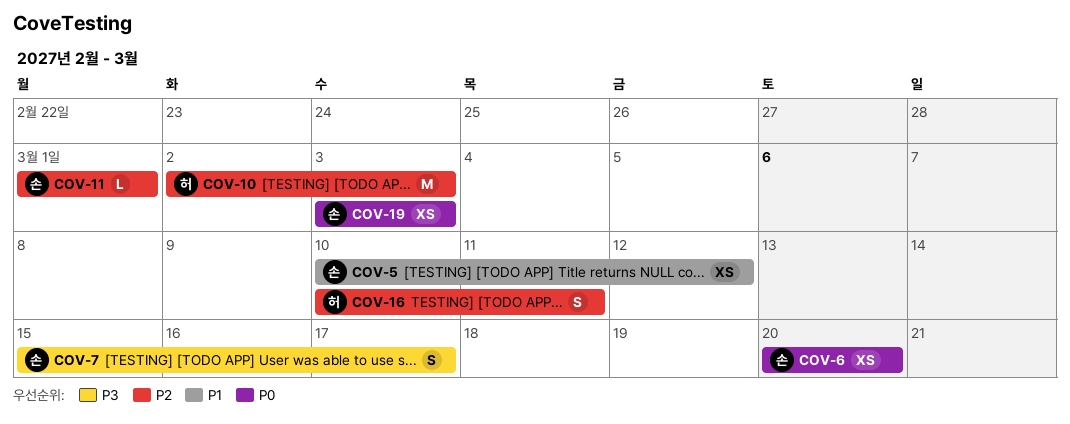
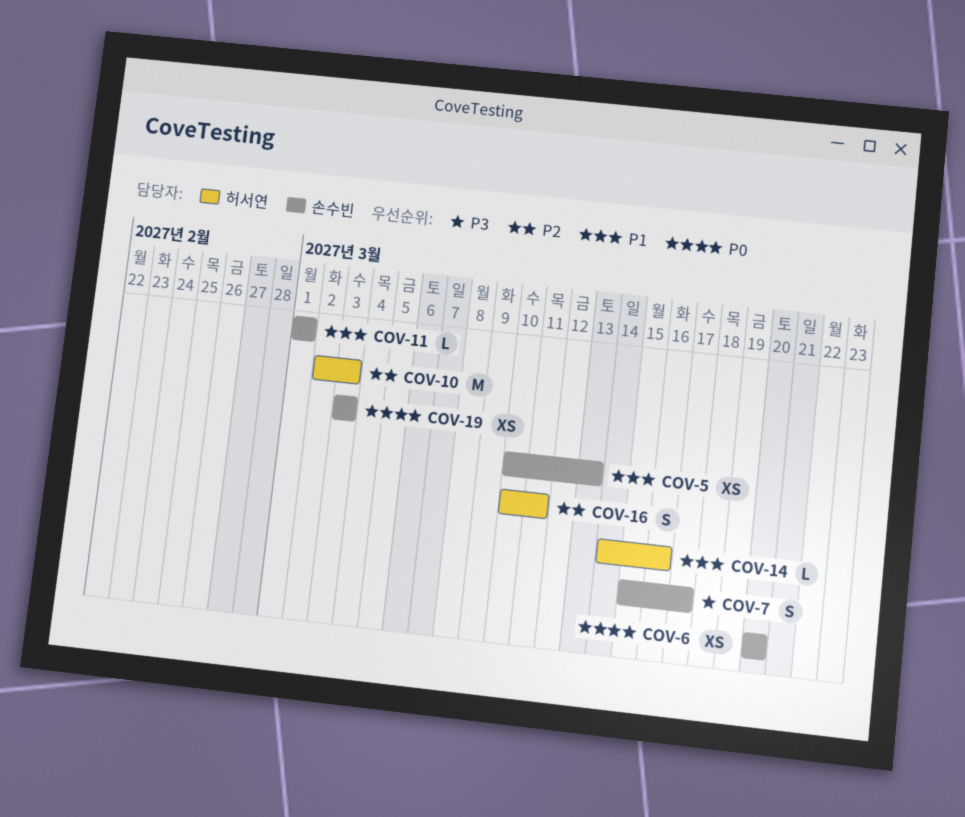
COV-5, due: Mar 12 -> Mar 13
COV-11, priority: P2 -> P1
COV-14: none -> present

